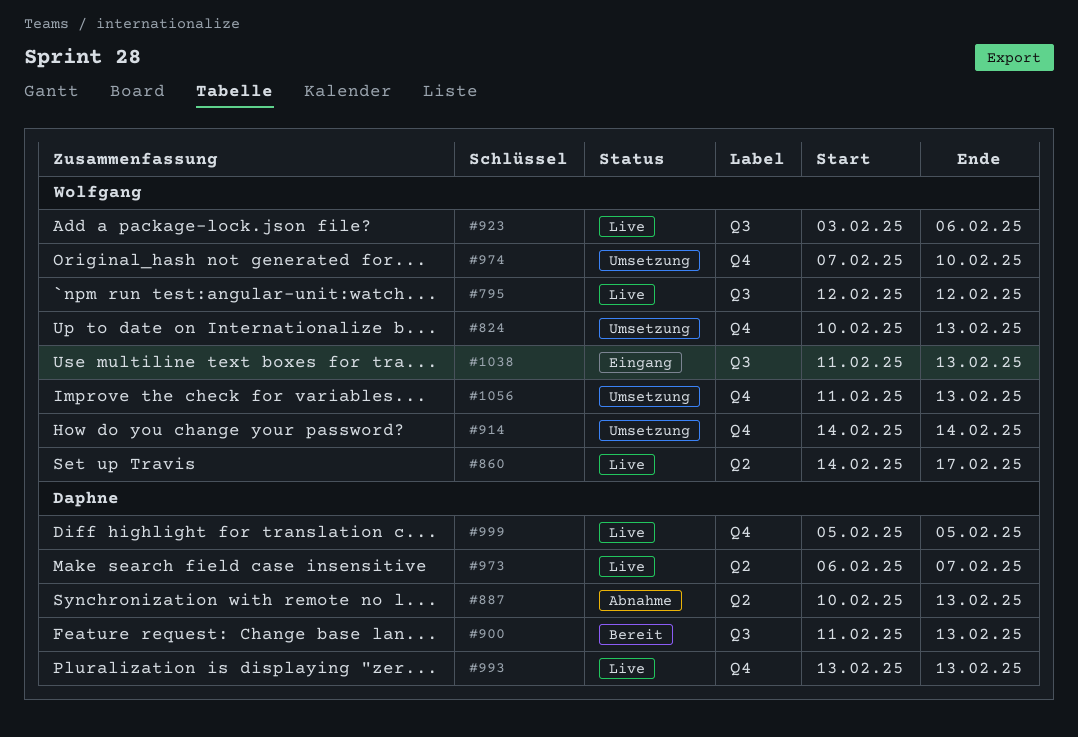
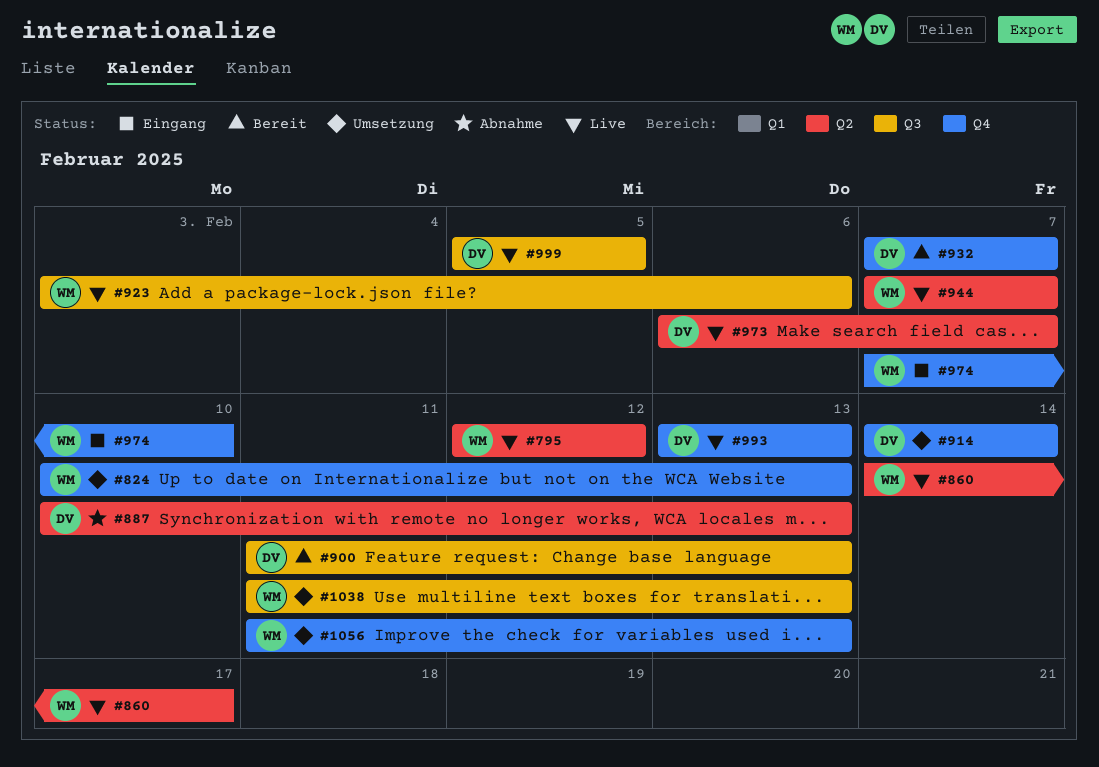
#795, label: Q3 -> Q2
#914, owner: Wolfgang -> Daphne
#932: none -> present
#944: none -> present
#974, status: Umsetzung -> Eingang
#999, label: Q4 -> Q3
#1038, status: Eingang -> Umsetzung

